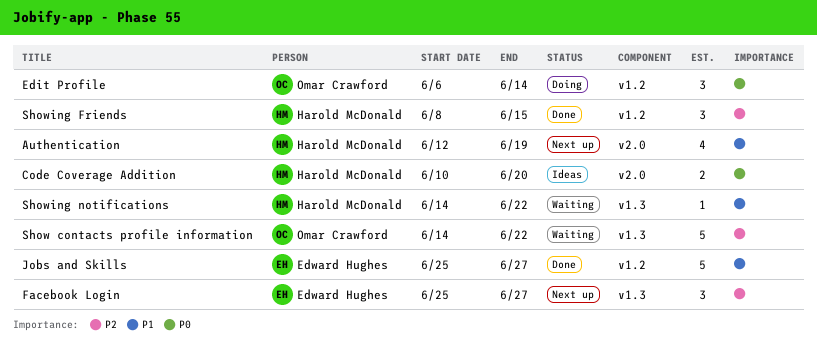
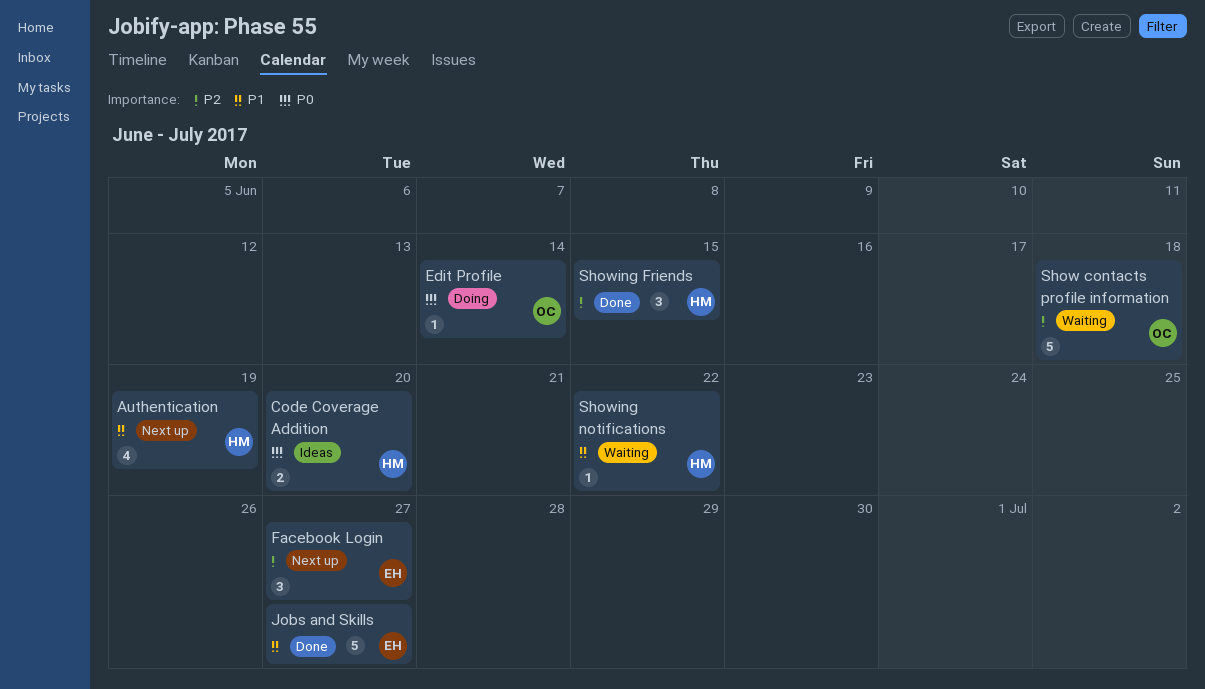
Edit Profile, estimate: 3 -> 1
Show contacts profile information, due: Jun 22 -> Jun 18

